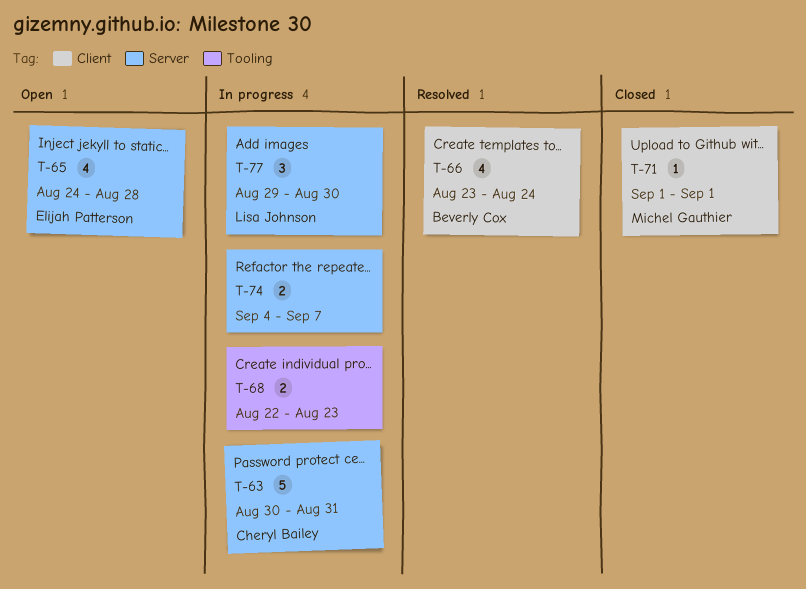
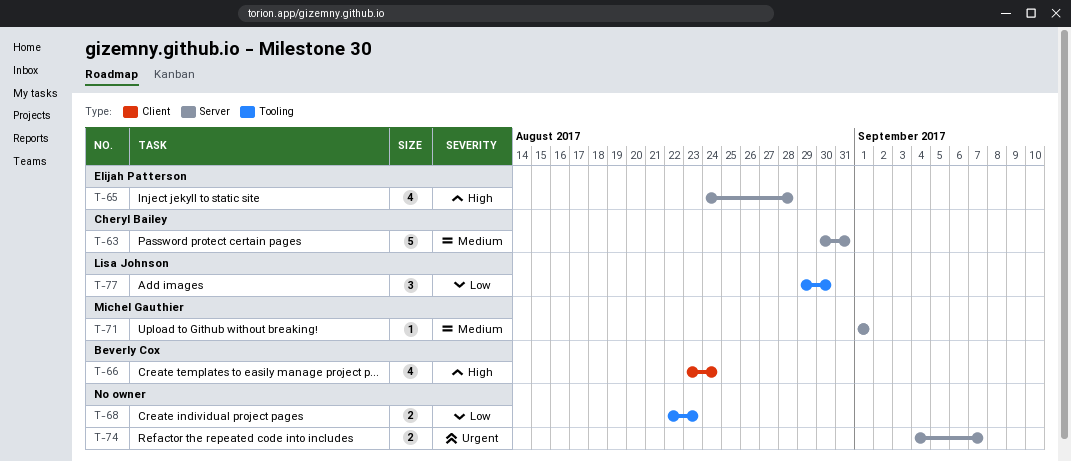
T-71, label: Client -> Server
T-77, label: Server -> Tooling

